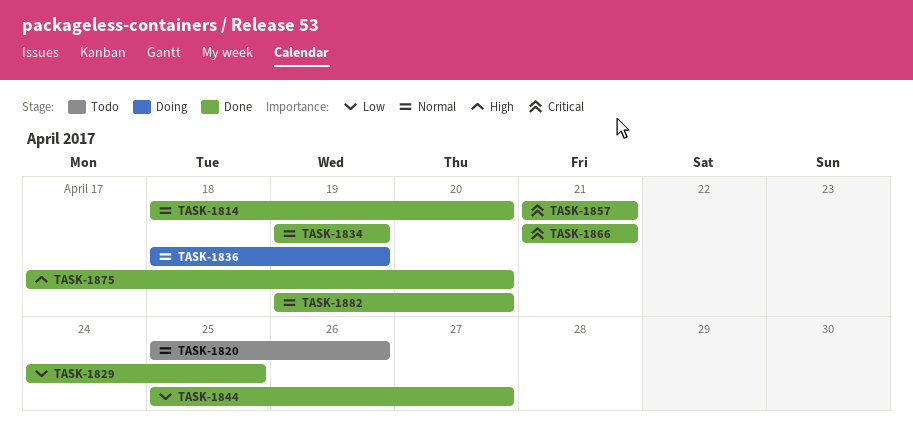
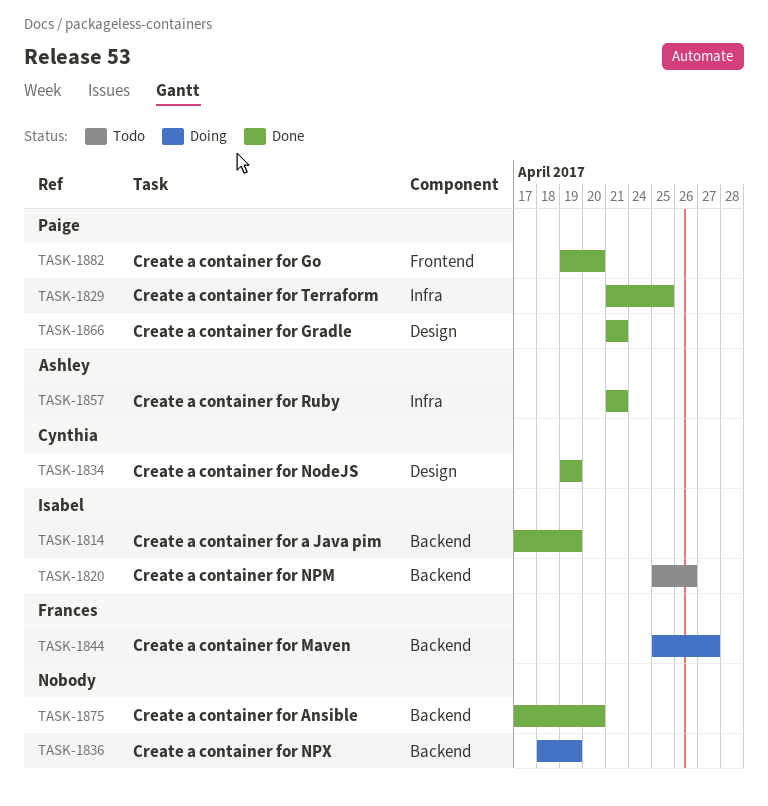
TASK-1814, start: Apr 18 -> Apr 17
TASK-1814, due: Apr 20 -> Apr 19
TASK-1829, start: Apr 24 -> Apr 21
TASK-1844, status: Done -> Doing

